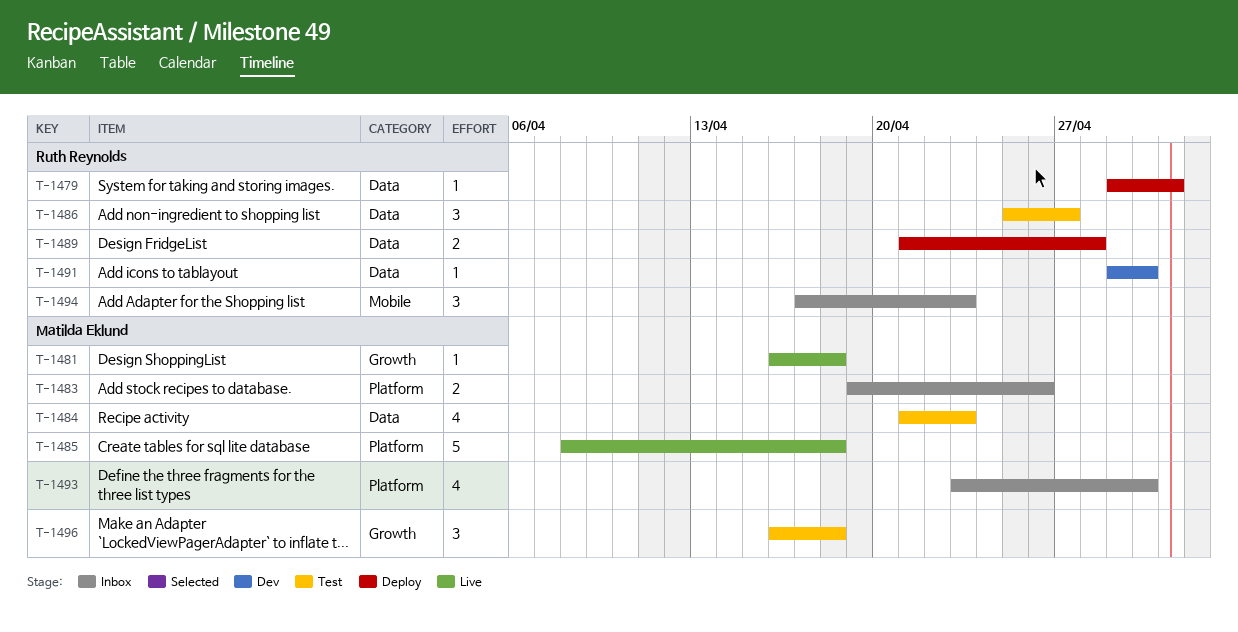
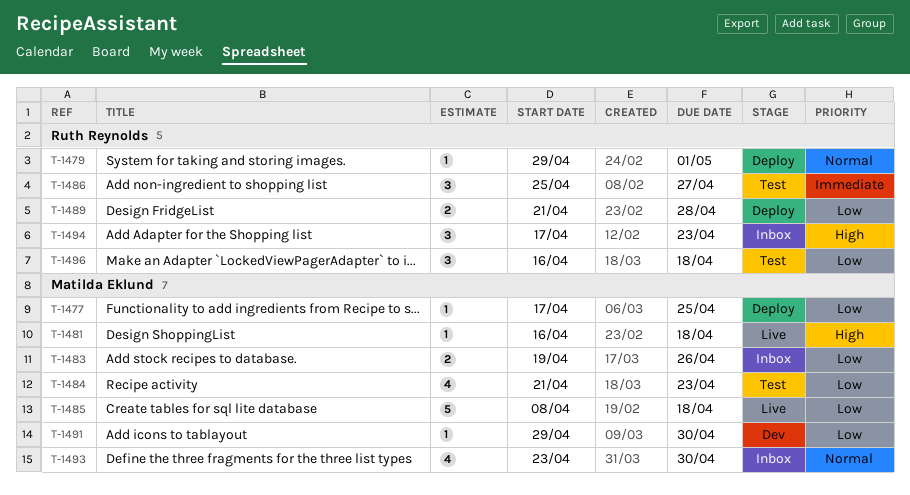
T-1477: none -> present
T-1491, owner: Ruth Reynolds -> Matilda Eklund
T-1496, owner: Matilda Eklund -> Ruth Reynolds

